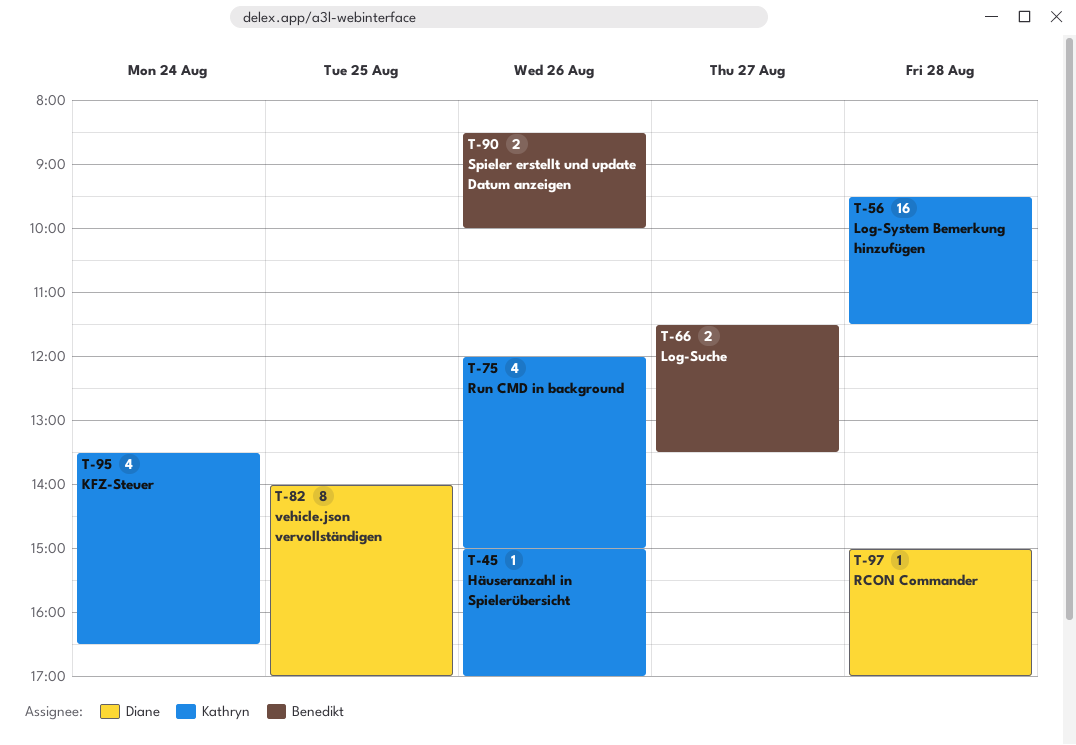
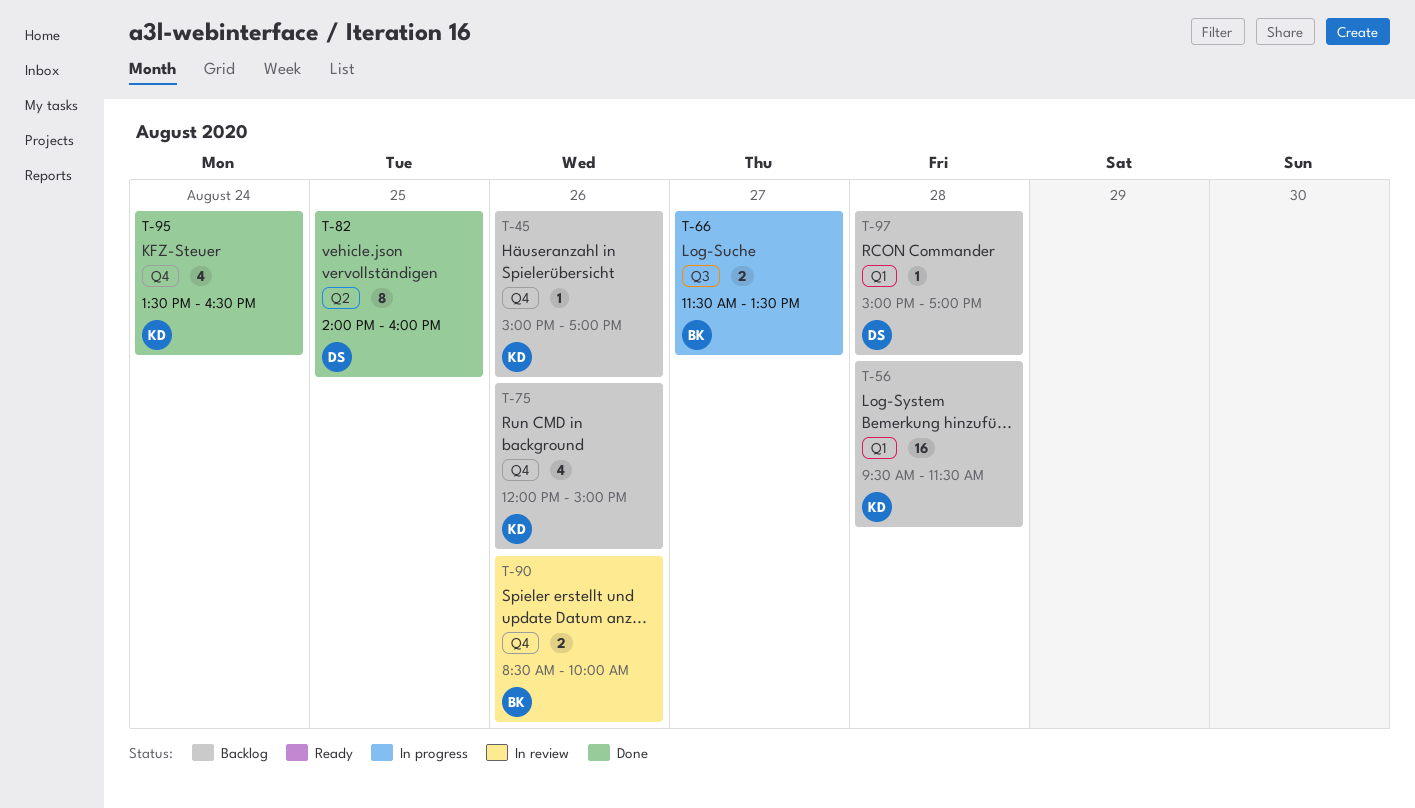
T-82, ends: 17:00 -> 16:00

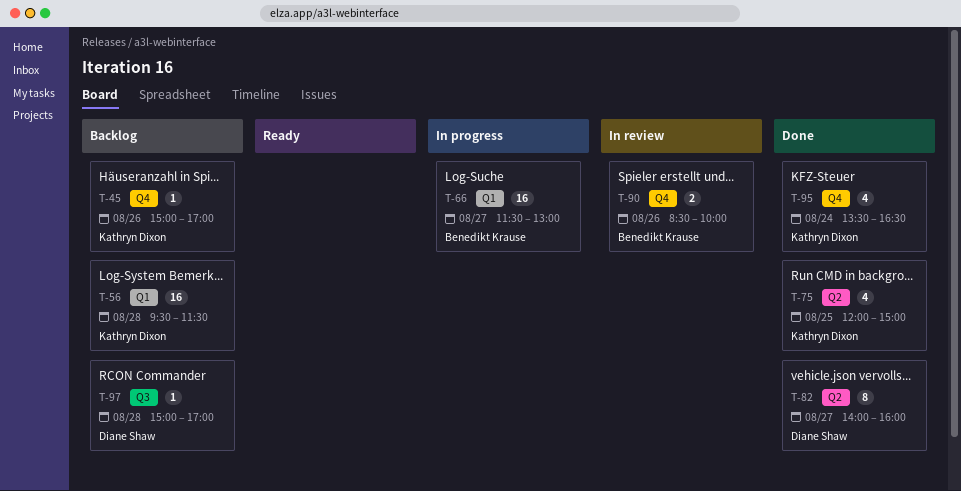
T-66, label: Q3 -> Q1
T-66, estimate: 2 -> 16
T-66, ends: 13:30 -> 13:00
T-75, status: Backlog -> Done
T-75, label: Q4 -> Q2
T-75, day: Aug 26 -> Aug 25
T-82, day: Aug 25 -> Aug 27
T-97, label: Q1 -> Q3

